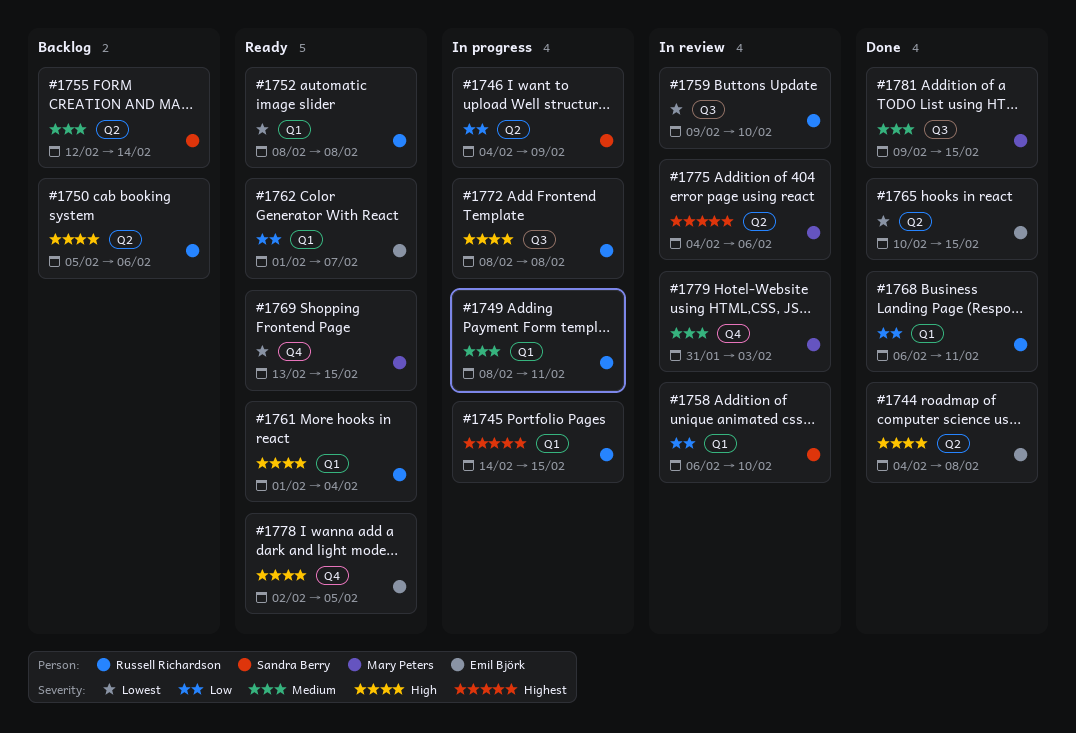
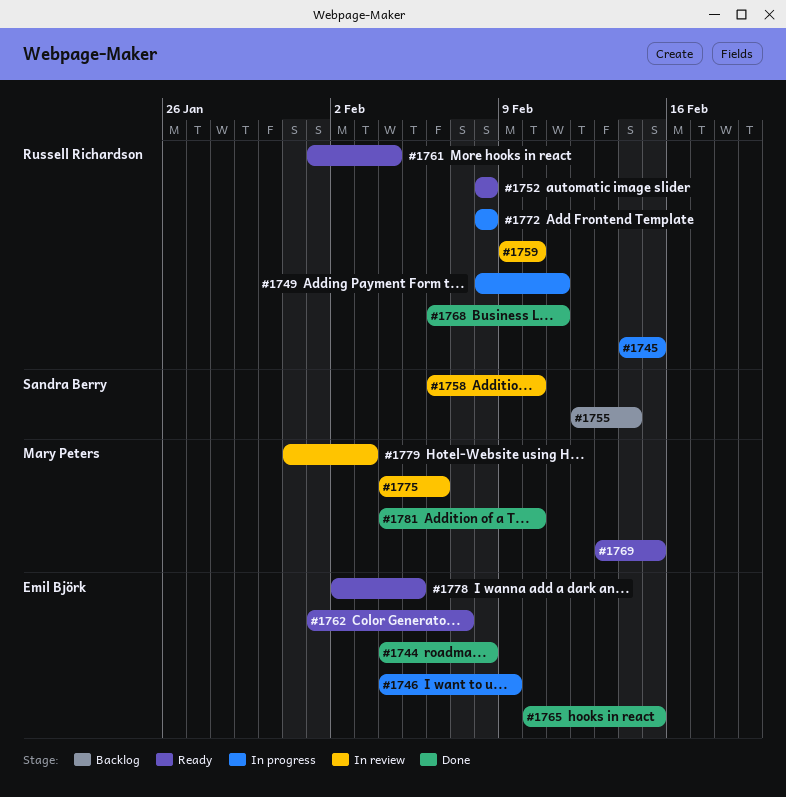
#1746, owner: Sandra Berry -> Emil Björk
#1750: present -> none
#1781, start: Feb 9 -> Feb 4
#1781, due: Feb 15 -> Feb 10

